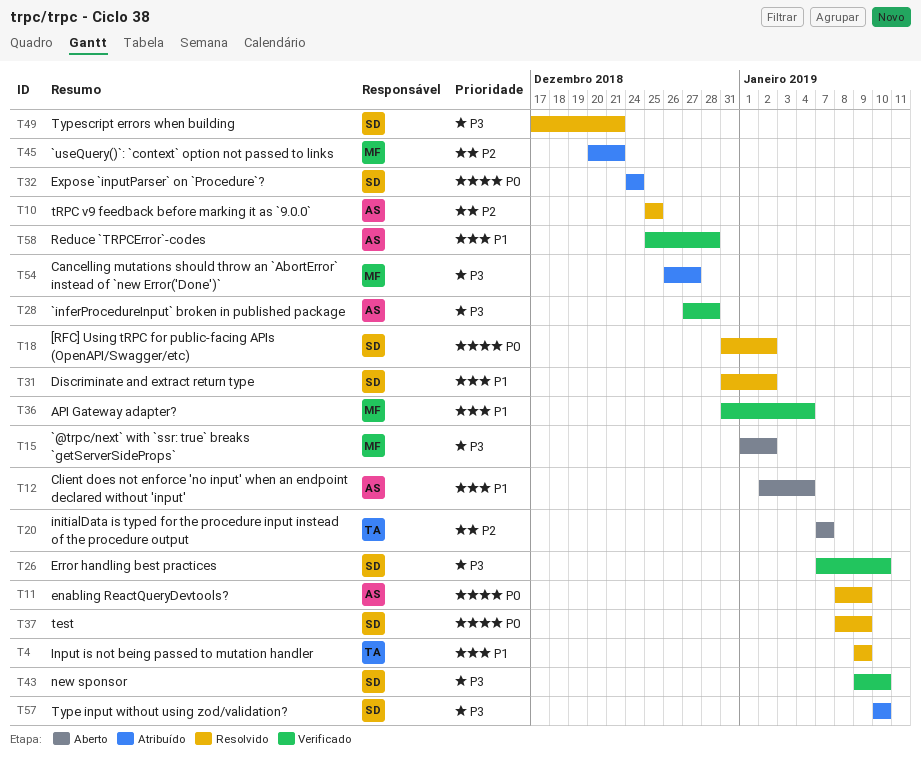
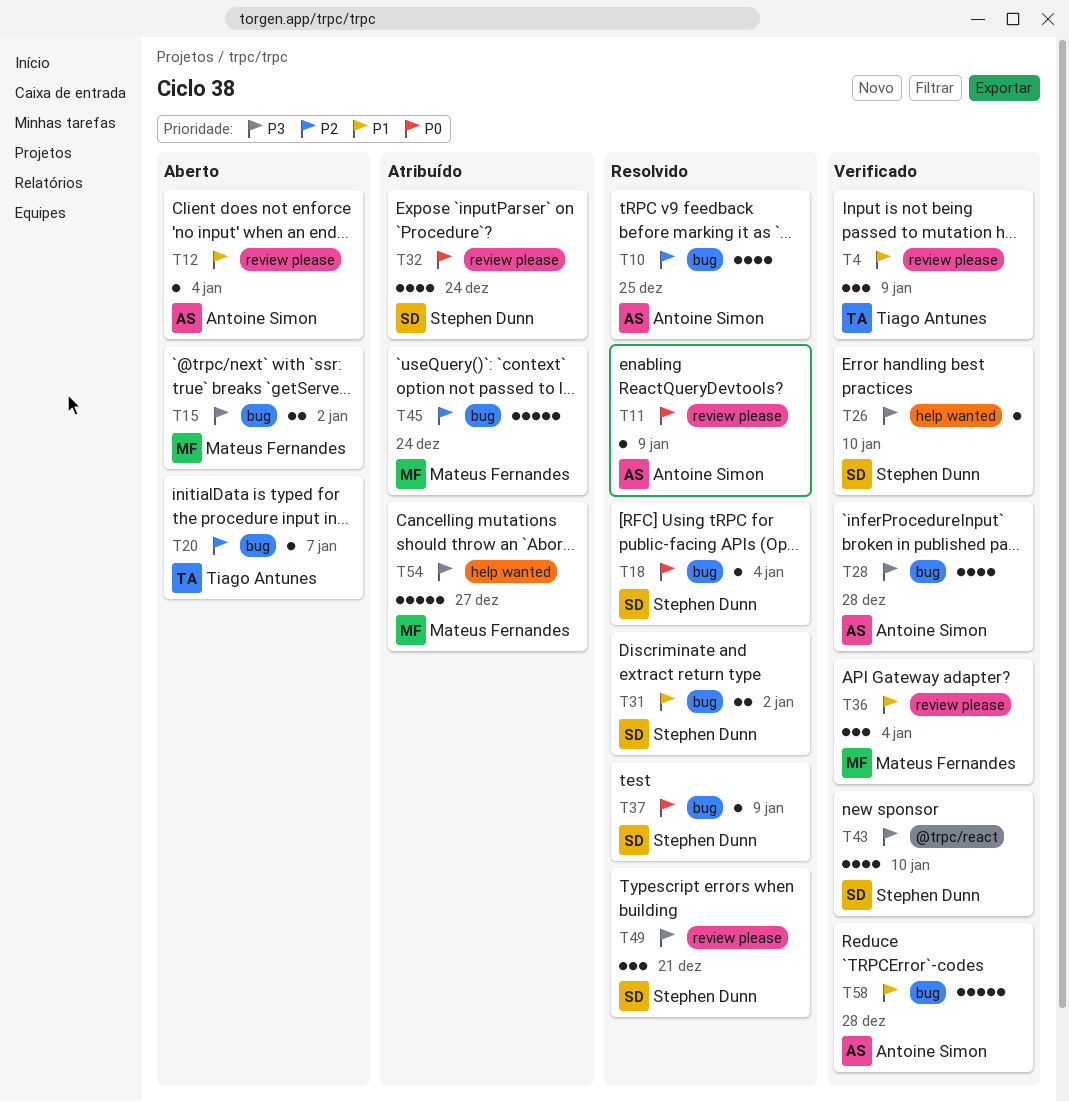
T4, status: Resolvido -> Verificado
T18, due: Jan 2 -> Jan 4
T45, due: Dec 21 -> Dec 24
T57: present -> none

